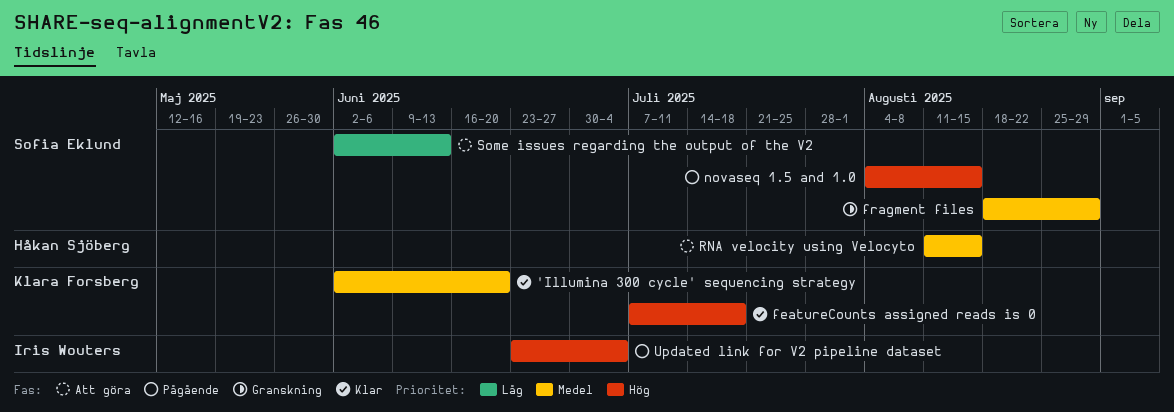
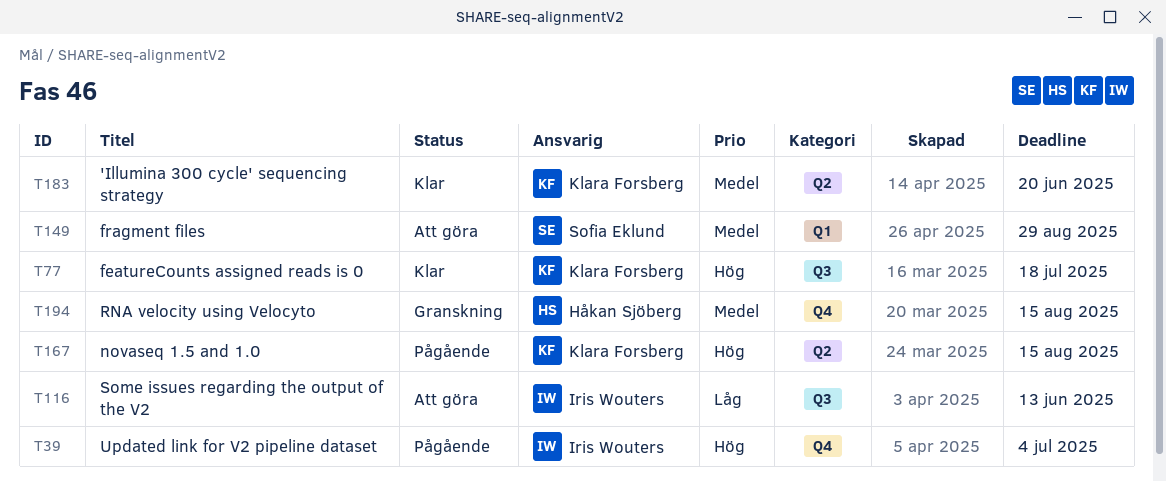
fragment files, status: Granskning -> Att göra
novaseq 1.5 and 1.0, owner: Sofia Eklund -> Klara Forsberg
RNA velocity using Velocyto, status: Att göra -> Granskning
Some issues regarding the output of the V2, owner: Sofia Eklund -> Iris Wouters

